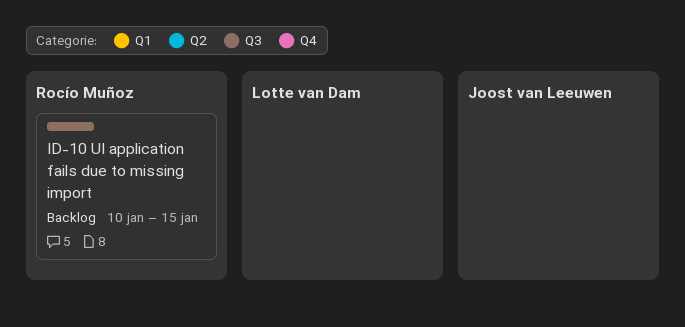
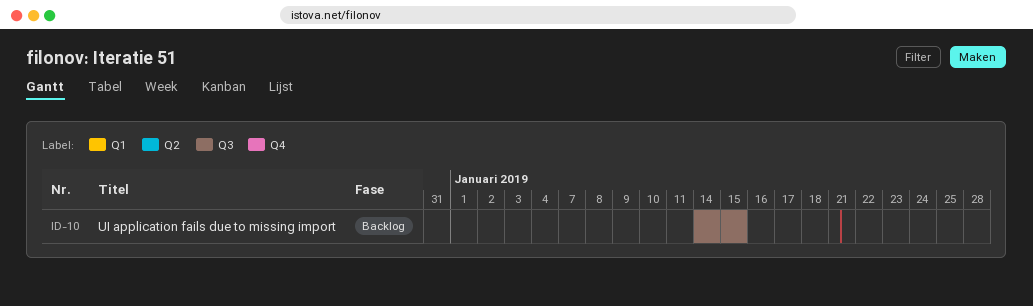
ID-10, start: Jan 10 -> Jan 14

